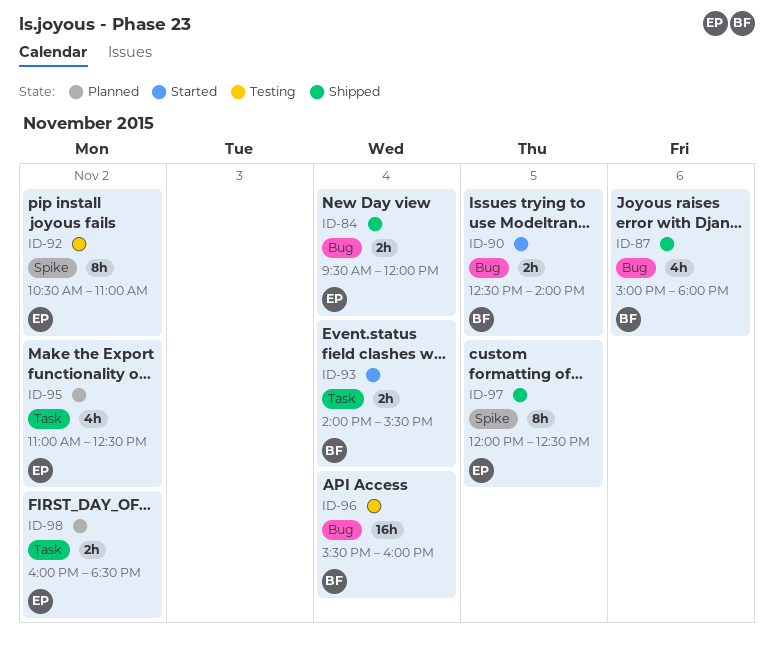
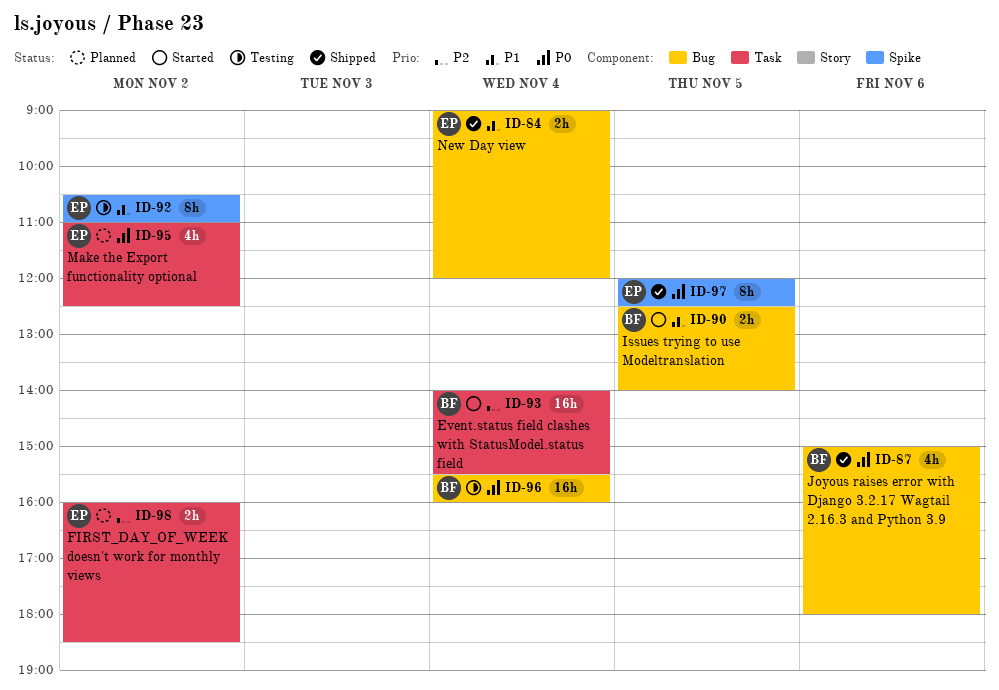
ID-84, begins: 09:30 -> 09:00
ID-93, estimate: 2h -> 16h

